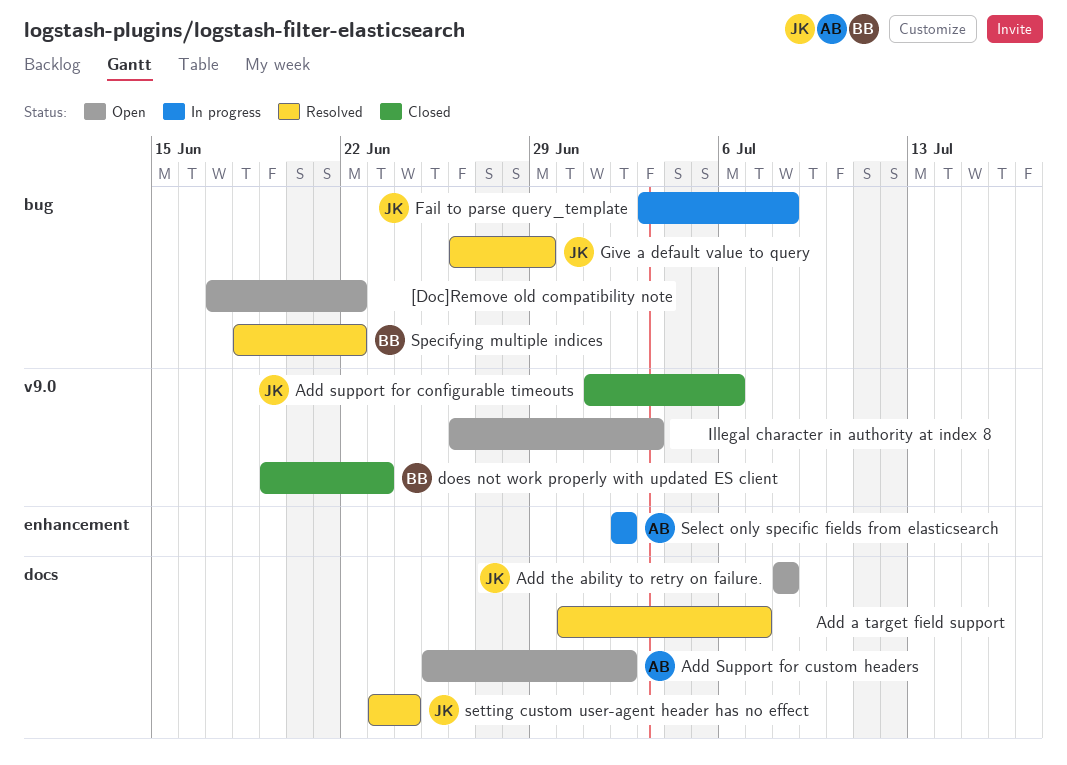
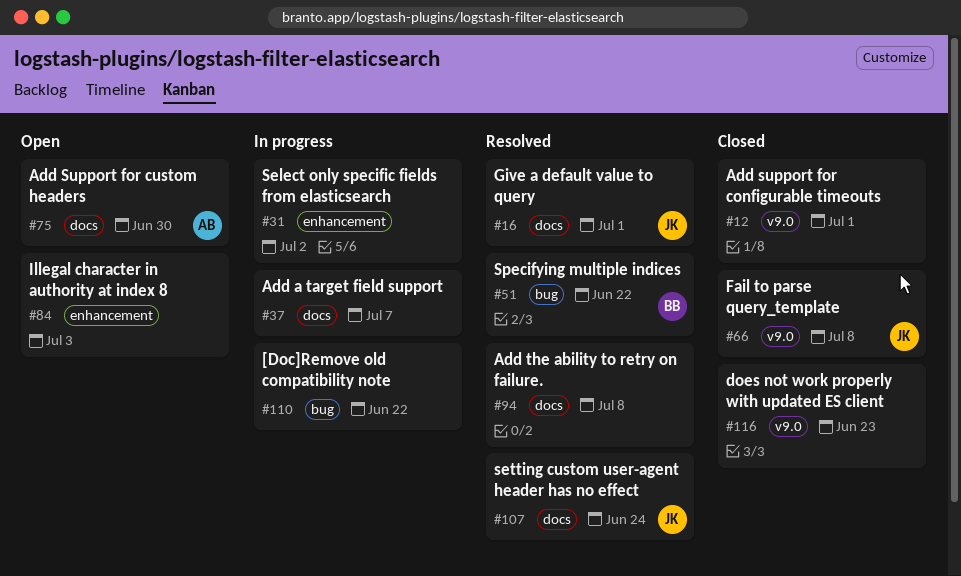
[Doc]Remove old compatibility note, status: Open -> In progress
Add a target field support, status: Resolved -> In progress
Add support for configurable timeouts, owner: JK -> none
Add support for configurable timeouts, due: Jul 6 -> Jul 1
Add Support for custom headers, due: Jul 2 -> Jun 30
Add the ability to retry on failure., status: Open -> Resolved
Add the ability to retry on failure., owner: JK -> none
does not work properly with updated ES client, owner: BB -> none
Fail to parse query_template, status: In progress -> Closed
Fail to parse query_template, label: bug -> v9.0
Give a default value to query, label: bug -> docs
Give a default value to query, due: Jun 29 -> Jul 1
Illegal character in authority at index 8, label: v9.0 -> enhancement
Select only specific fields from elasticsearch, owner: AB -> none

